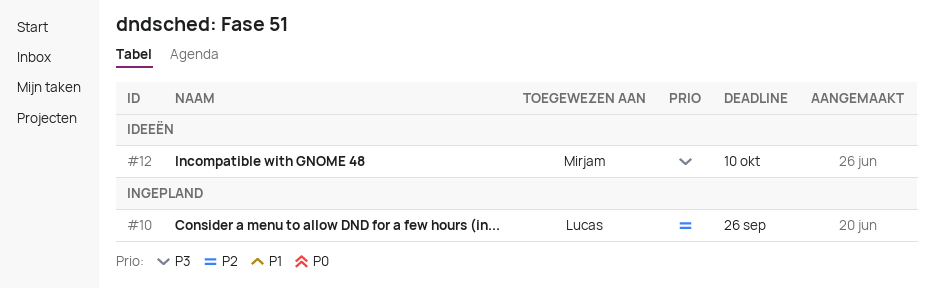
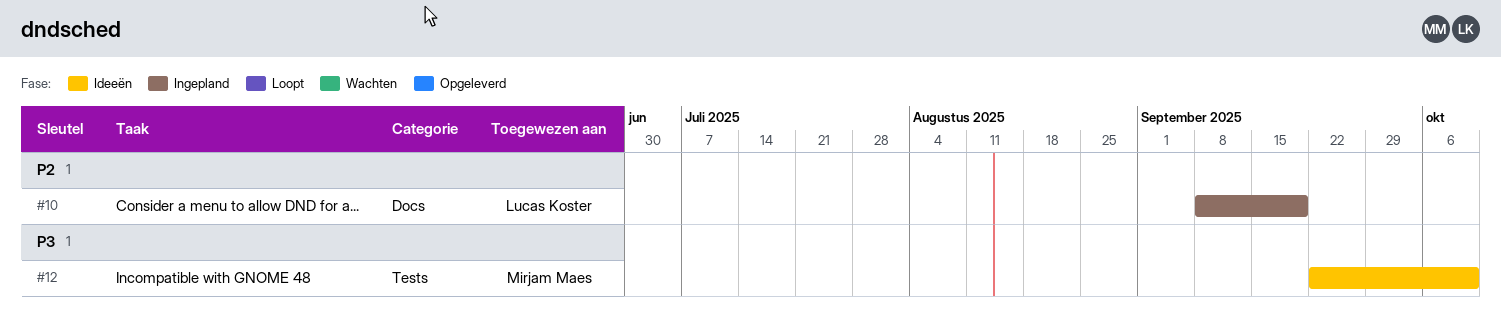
#10, due: Sep 26 -> Sep 19

